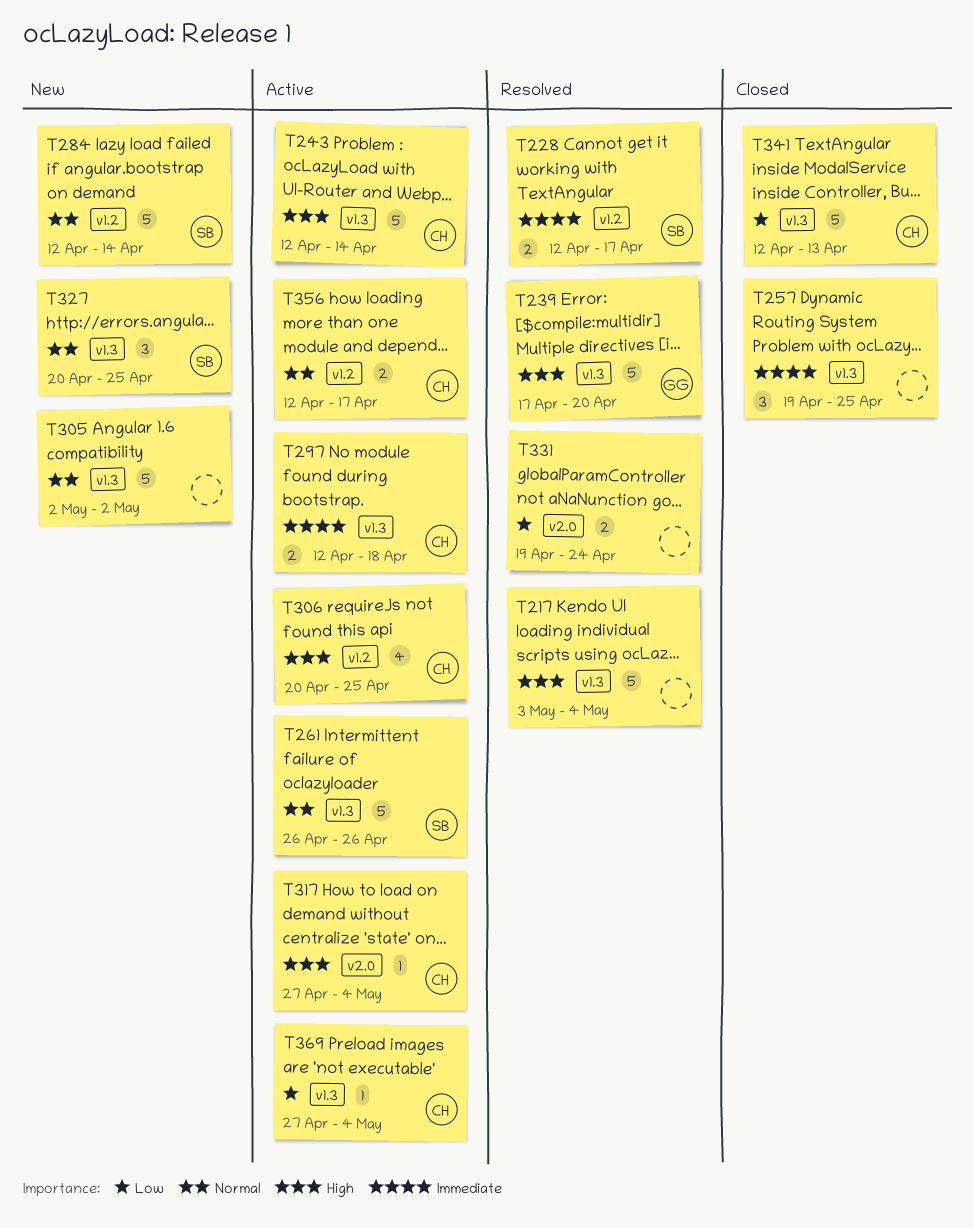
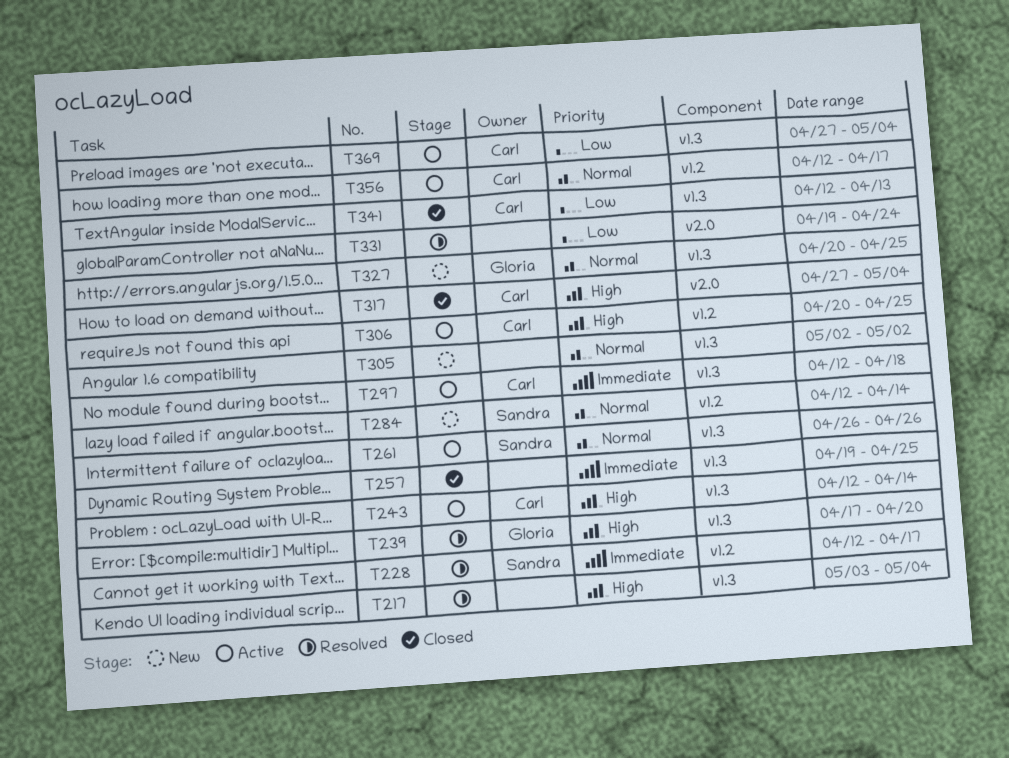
T317, status: Active -> Closed
T327, owner: Sandra -> Gloria

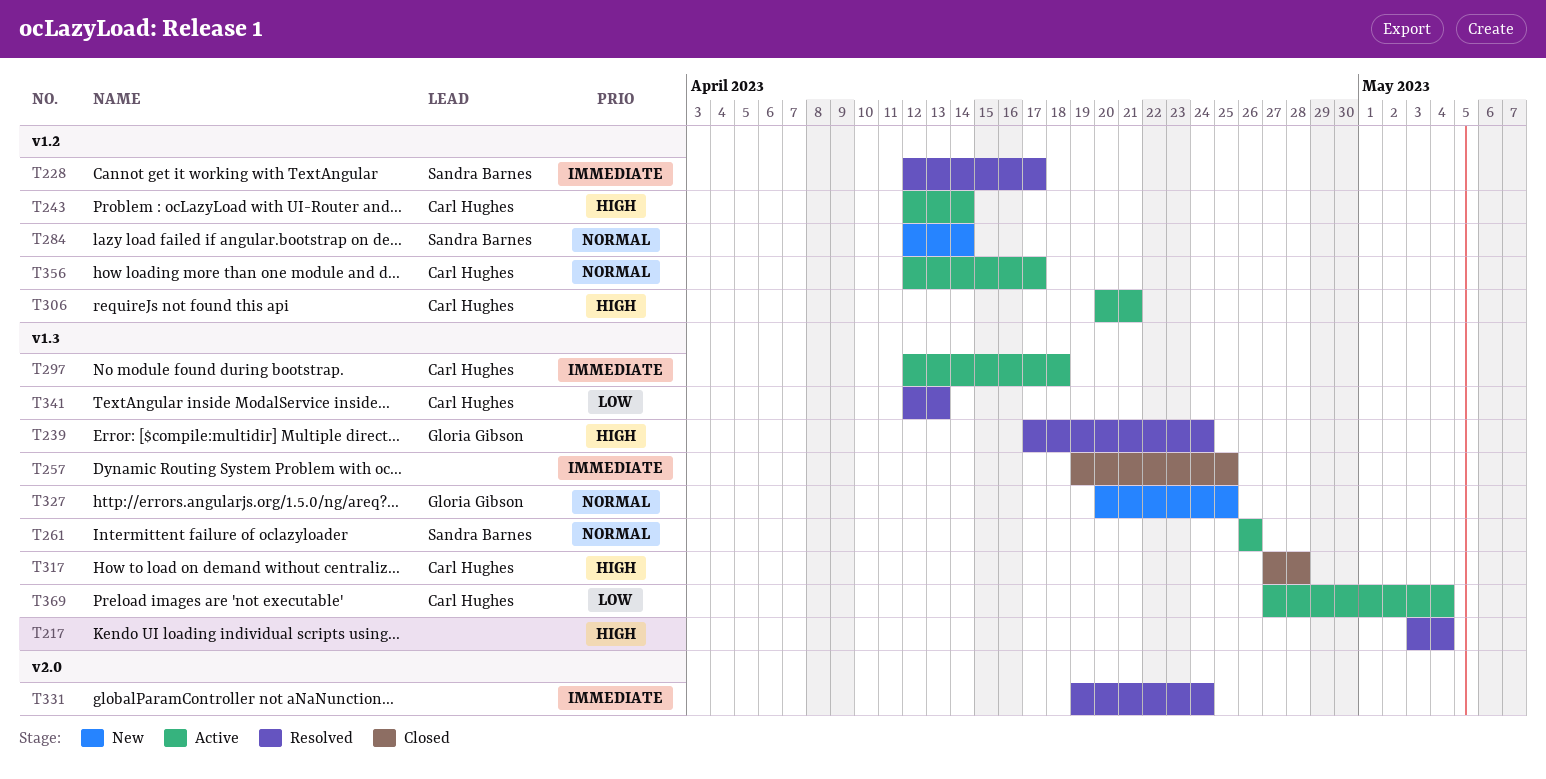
T239, due: Apr 20 -> Apr 24
T243, label: v1.3 -> v1.2
T305: present -> none
T306, due: Apr 25 -> Apr 21
T317, label: v2.0 -> v1.3
T317, due: May 4 -> Apr 28
T331, priority: Low -> Immediate
T341, status: Closed -> Resolved

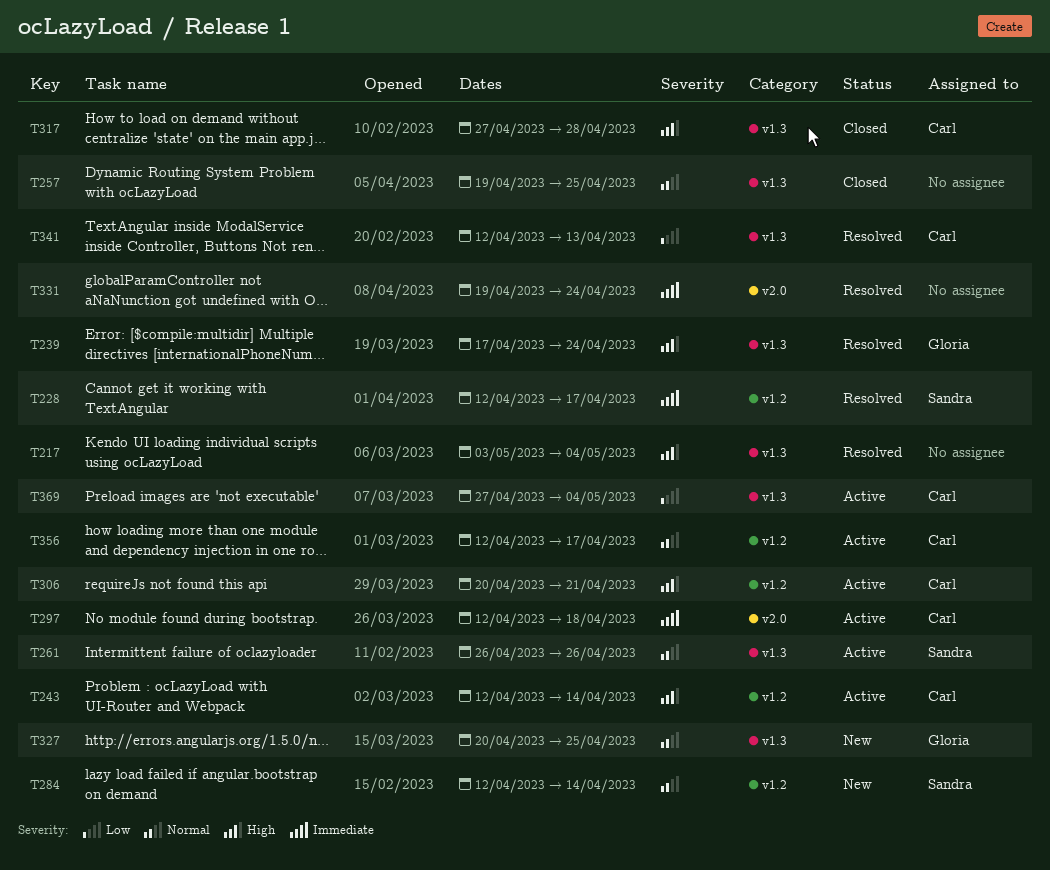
T257, priority: Immediate -> Normal
T297, label: v1.3 -> v2.0

